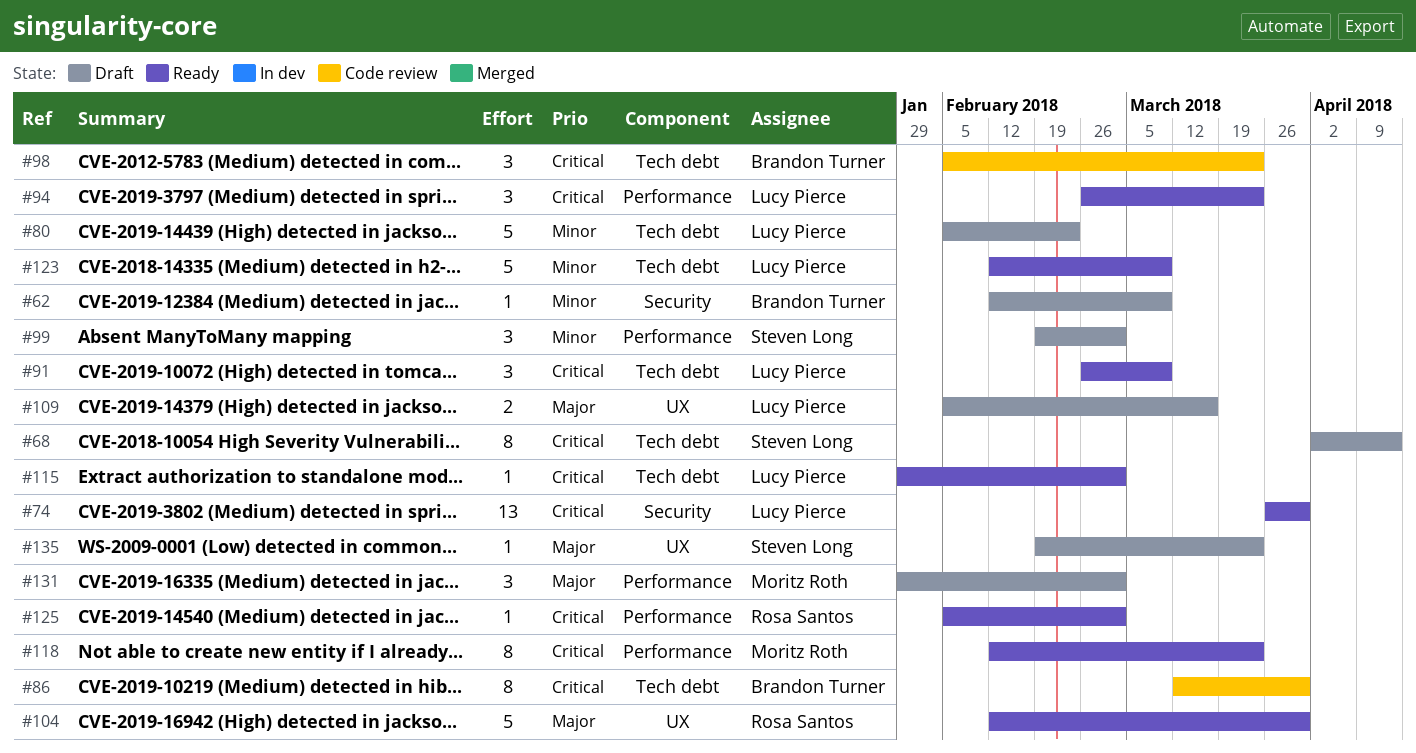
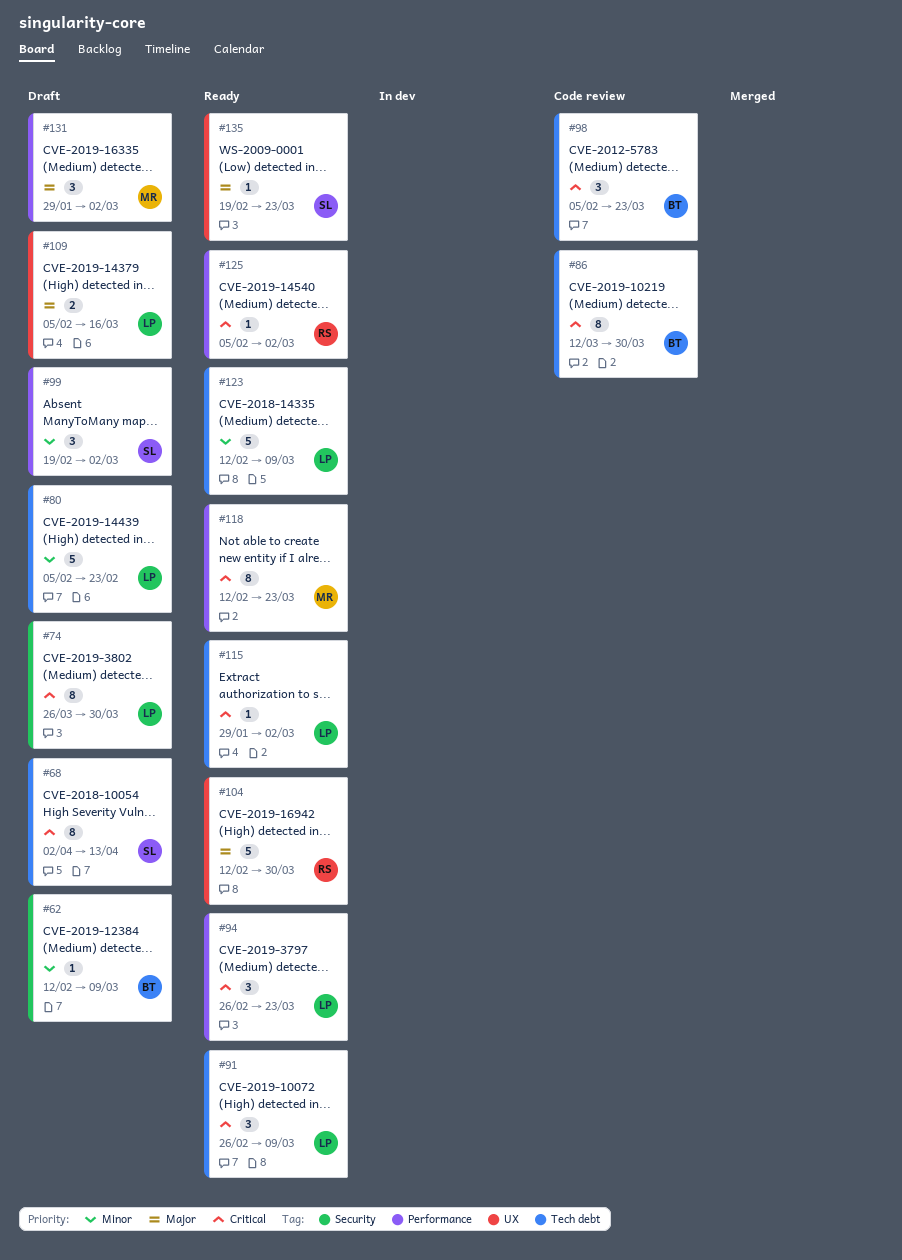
#74, status: Ready -> Draft
#74, estimate: 13 -> 8
#135, status: Draft -> Ready

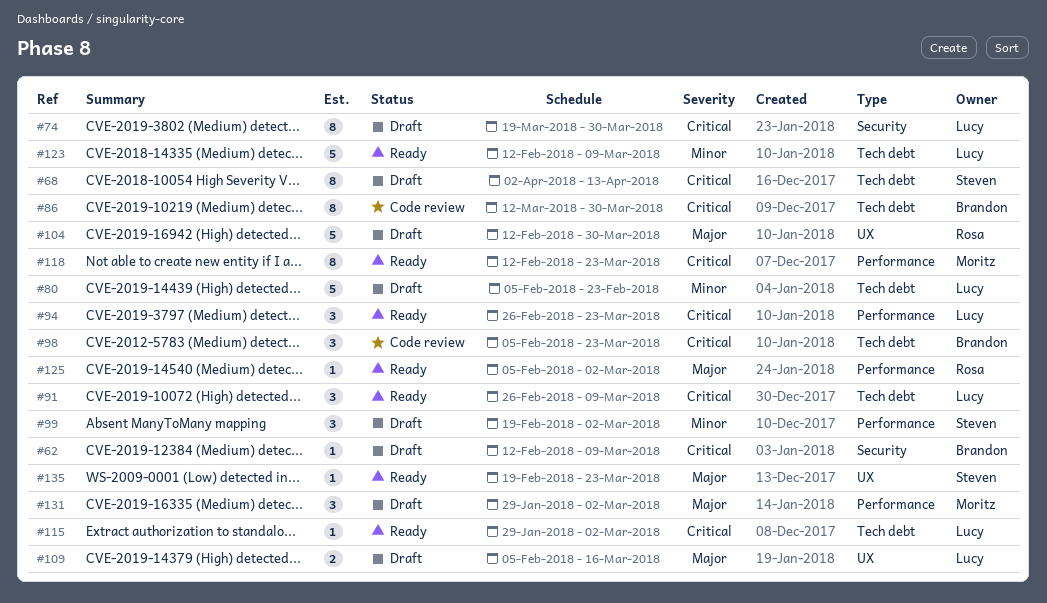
#62, priority: Minor -> Critical
#74, start: Mar 26 -> Mar 19
#104, status: Ready -> Draft
#125, priority: Critical -> Major

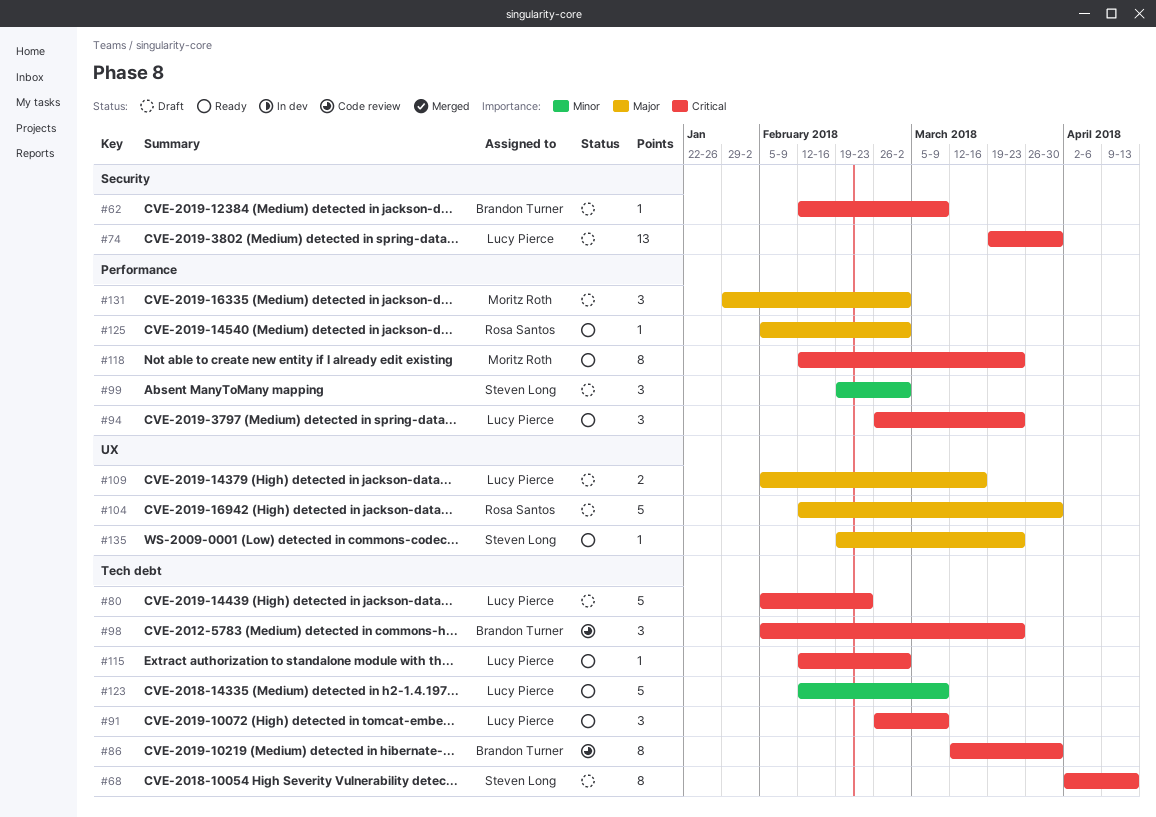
#74, estimate: 8 -> 13
#80, priority: Minor -> Critical
#115, start: Jan 29 -> Feb 12

